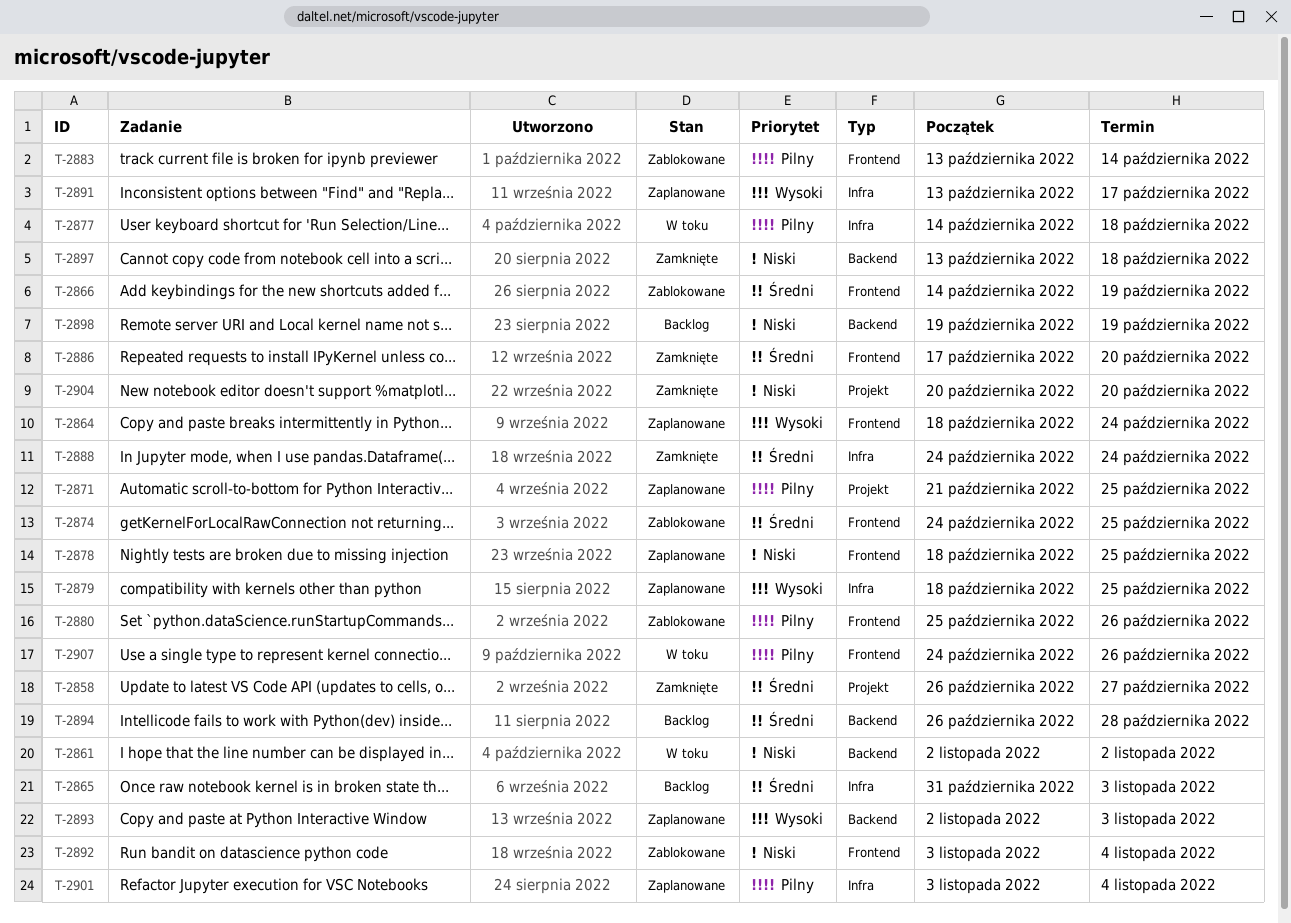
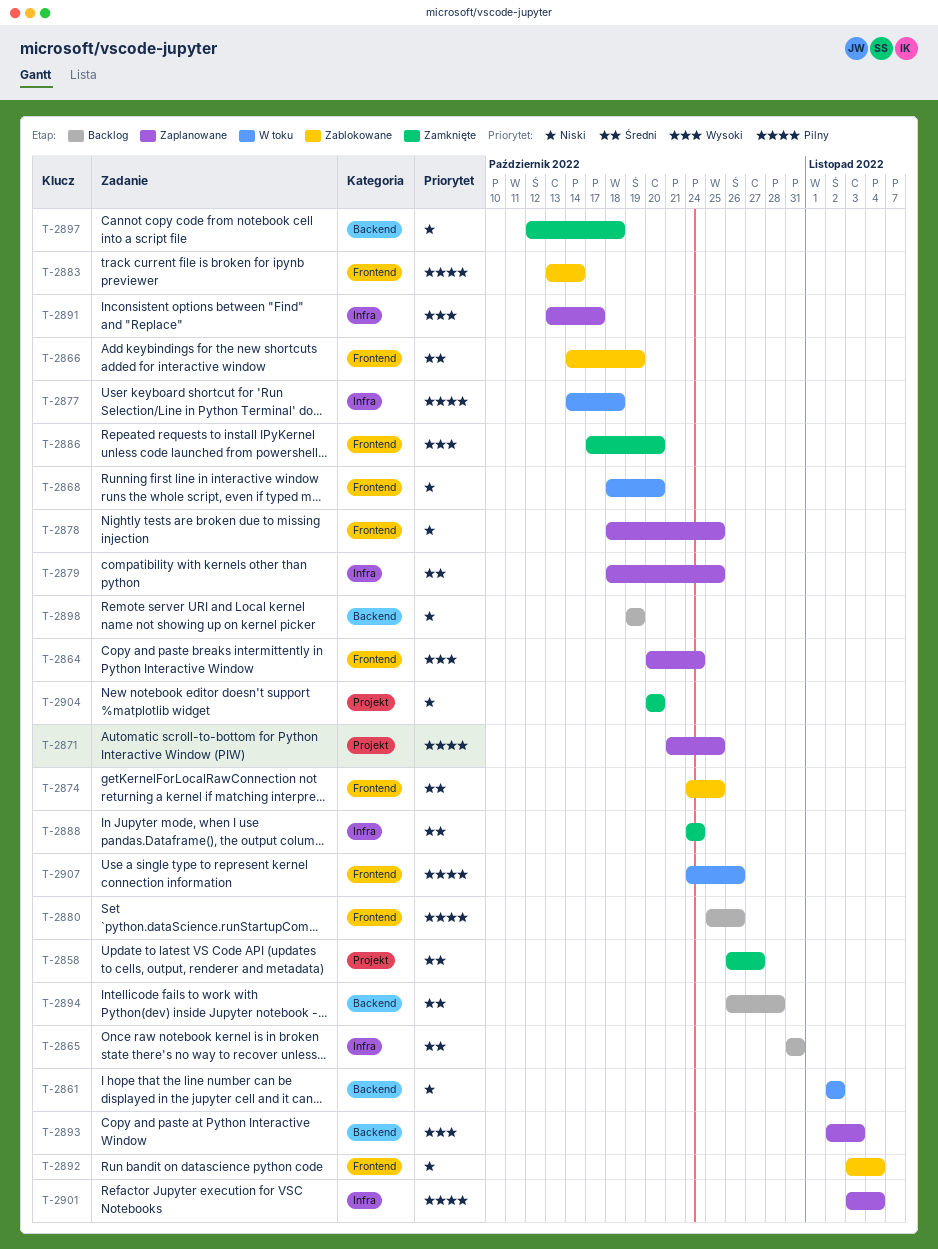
T-2864, start: Oct 18 -> Oct 20
T-2865, due: Nov 3 -> Oct 31
T-2868: none -> present
T-2879, priority: Wysoki -> Średni
T-2880, status: Zablokowane -> Backlog
T-2886, priority: Średni -> Wysoki
T-2897, start: Oct 13 -> Oct 12

